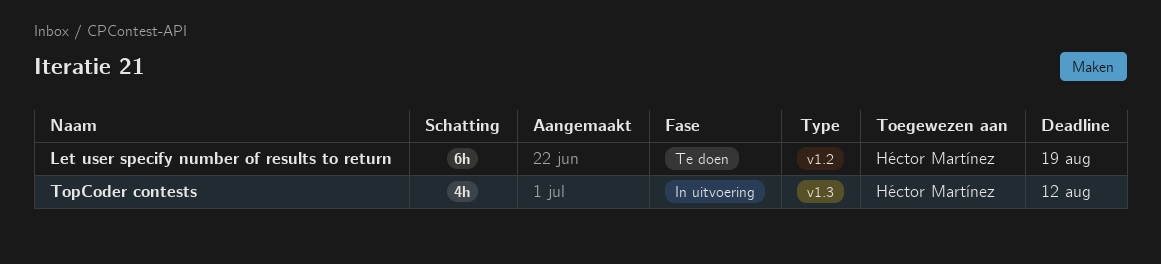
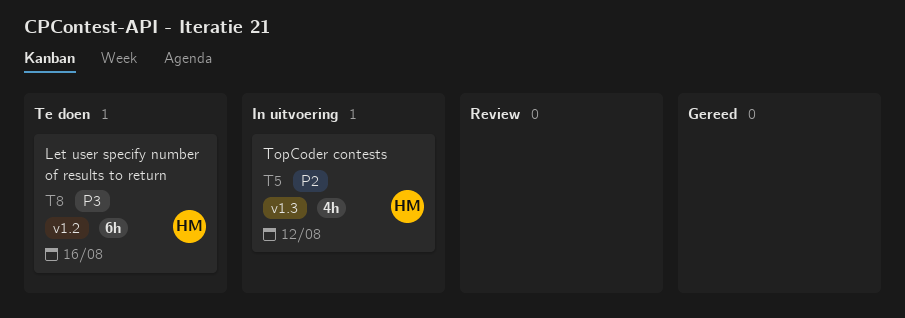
Let user specify number of results to return, due: Aug 19 -> Aug 16

